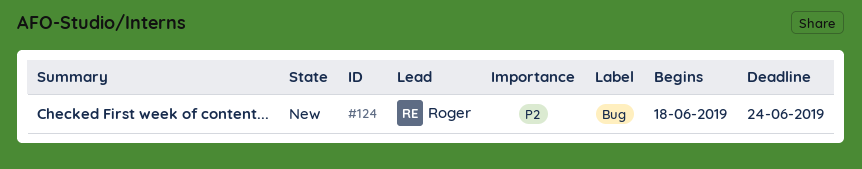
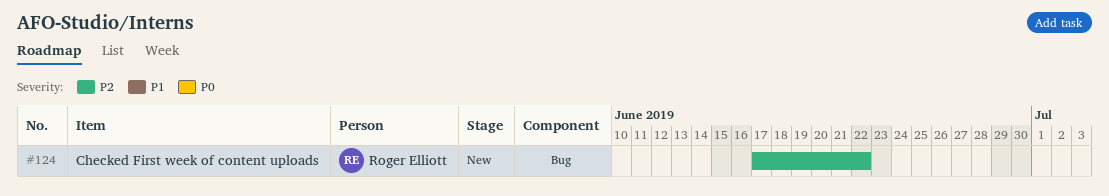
#124, start: Jun 18 -> Jun 17
#124, due: Jun 24 -> Jun 22

